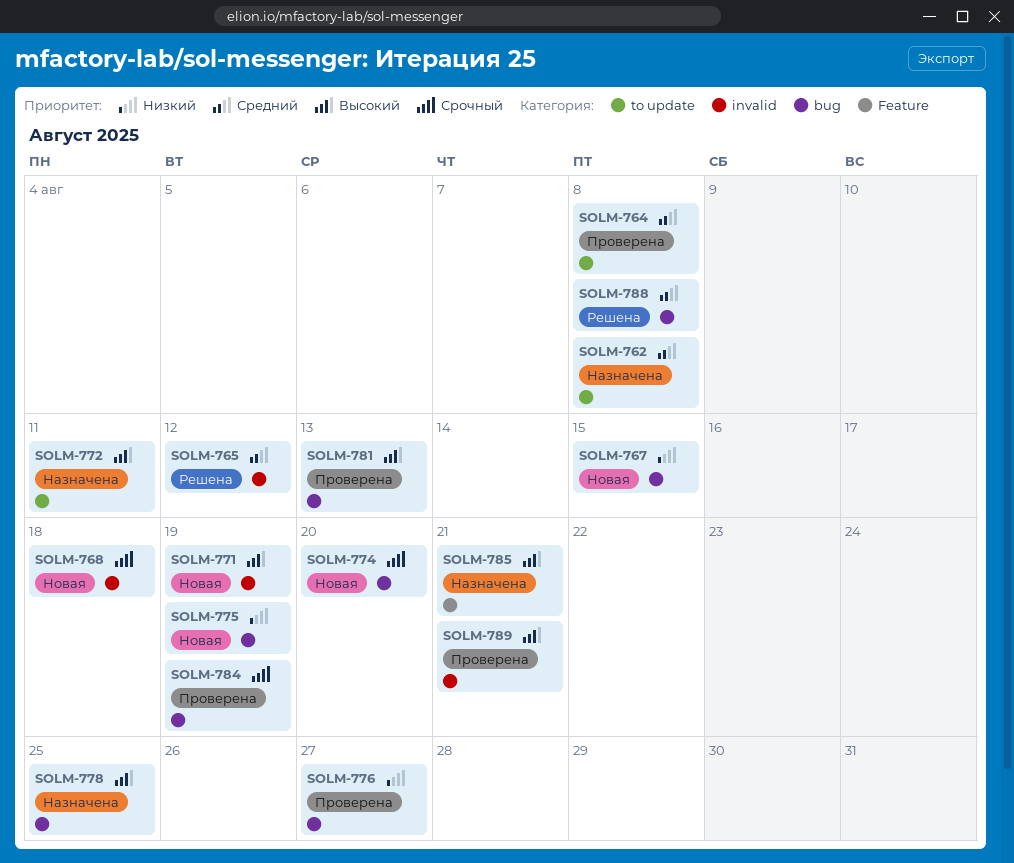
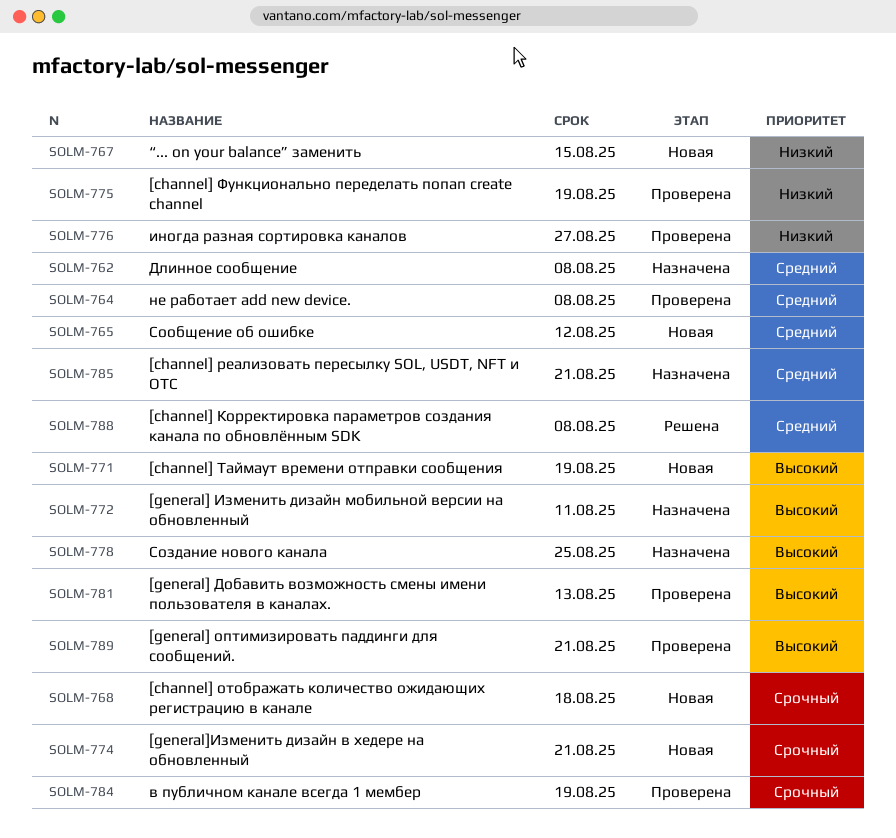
SOLM-765, status: Решена -> Новая
SOLM-774, due: Aug 20 -> Aug 21
SOLM-775, status: Новая -> Проверена
SOLM-785, priority: Высокий -> Средний

